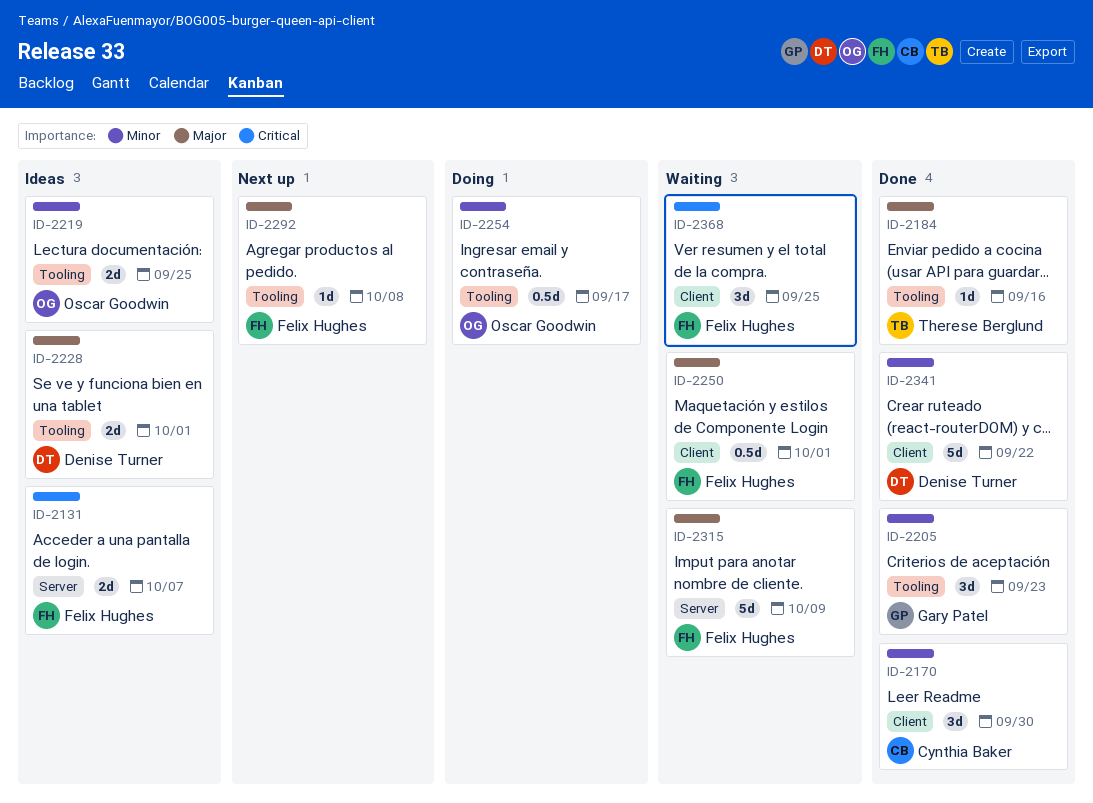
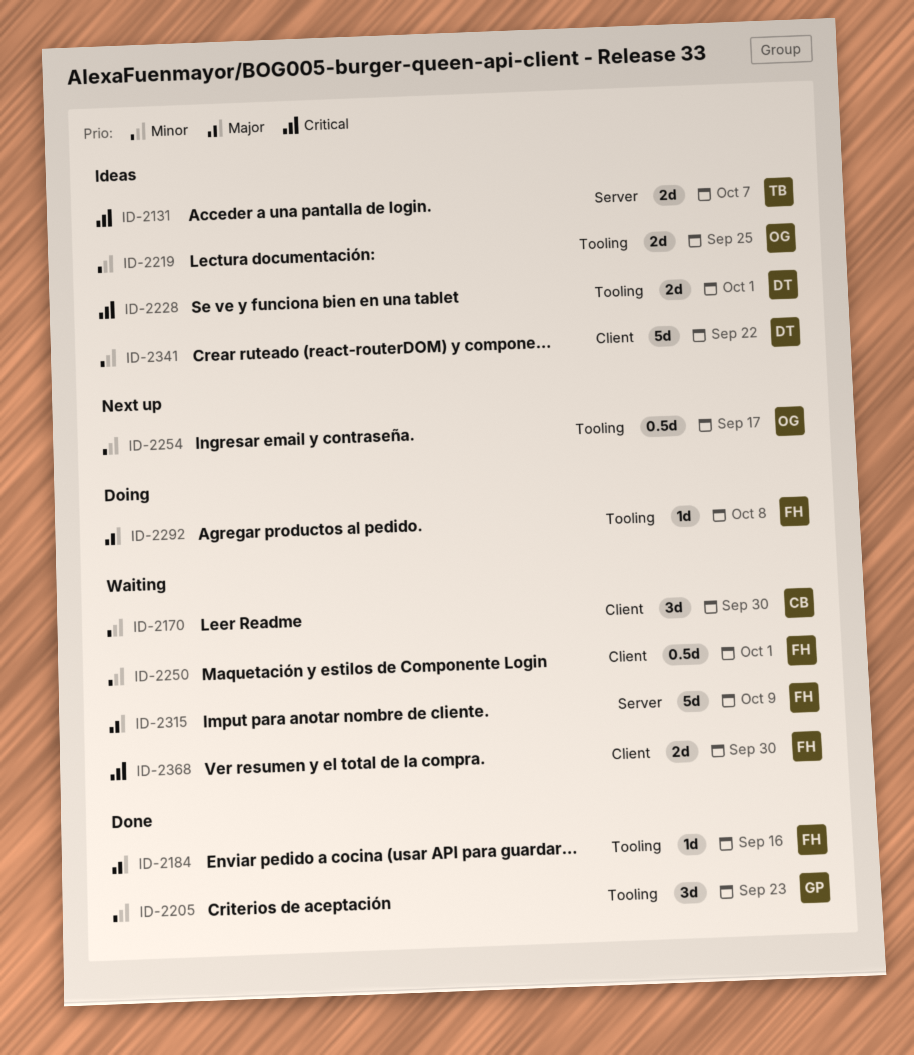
ID-2131, owner: Felix Hughes -> Therese Berglund
ID-2170, status: Done -> Waiting
ID-2184, owner: Therese Berglund -> Felix Hughes
ID-2228, priority: Major -> Critical
ID-2250, priority: Major -> Minor
ID-2254, status: Doing -> Next up
ID-2292, status: Next up -> Doing
ID-2341, status: Done -> Ideas
ID-2368, estimate: 3d -> 2d
ID-2368, due: Sep 25 -> Sep 30

